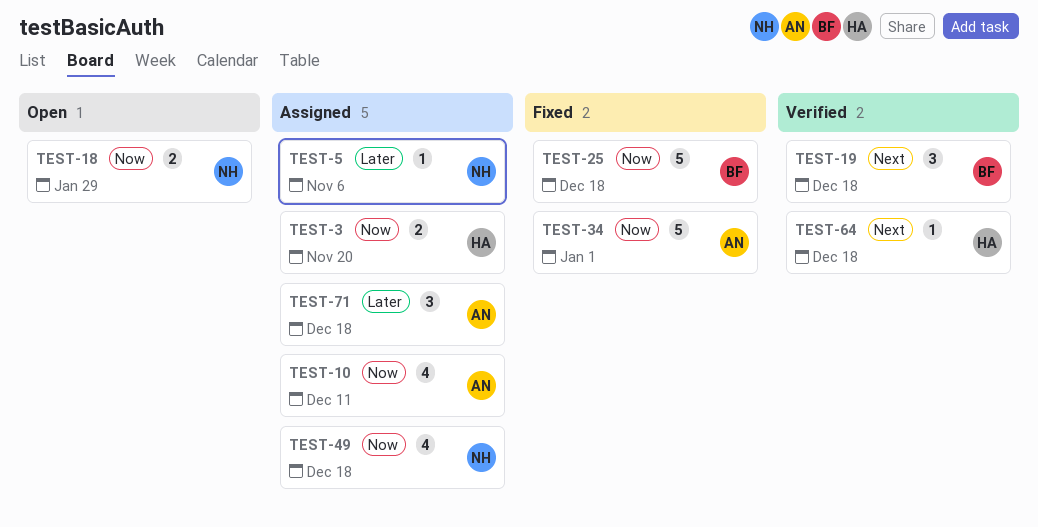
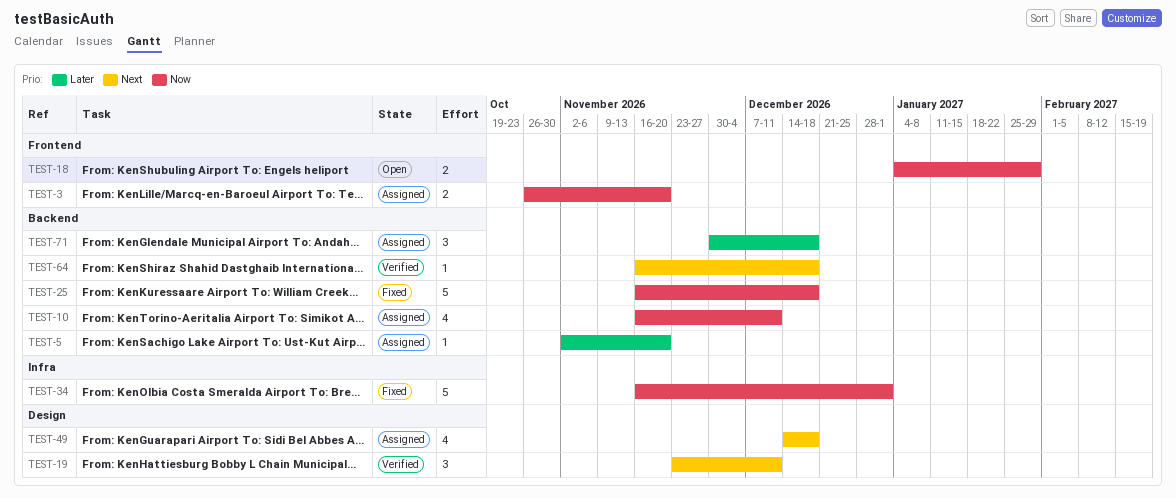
TEST-5, due: Nov 6 -> Nov 20
TEST-19, due: Dec 18 -> Dec 11
TEST-49, priority: Now -> Next

